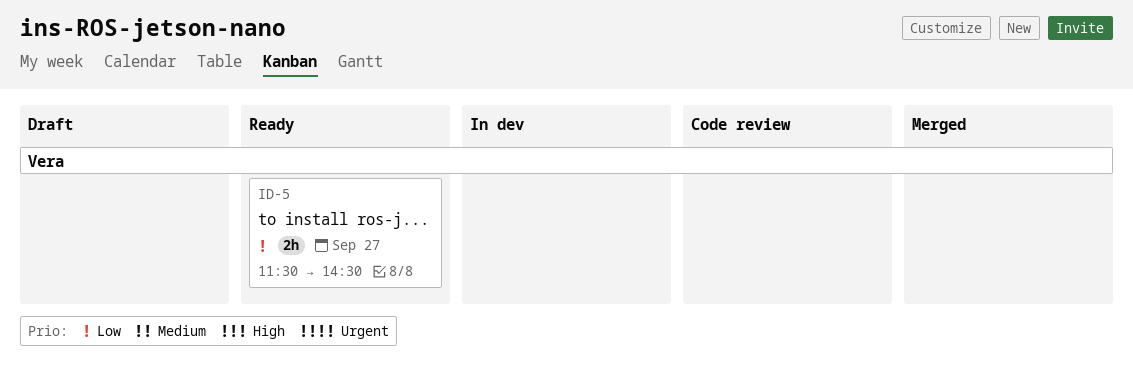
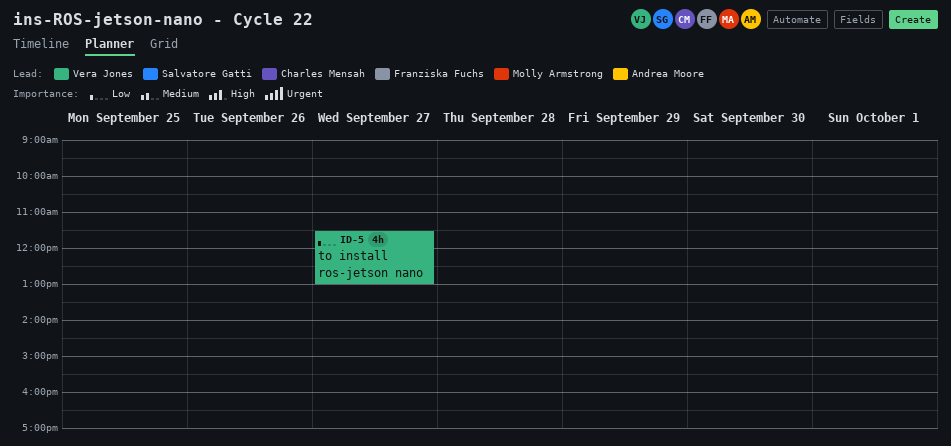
ID-5, estimate: 2h -> 4h
ID-5, ends: 14:30 -> 13:00

